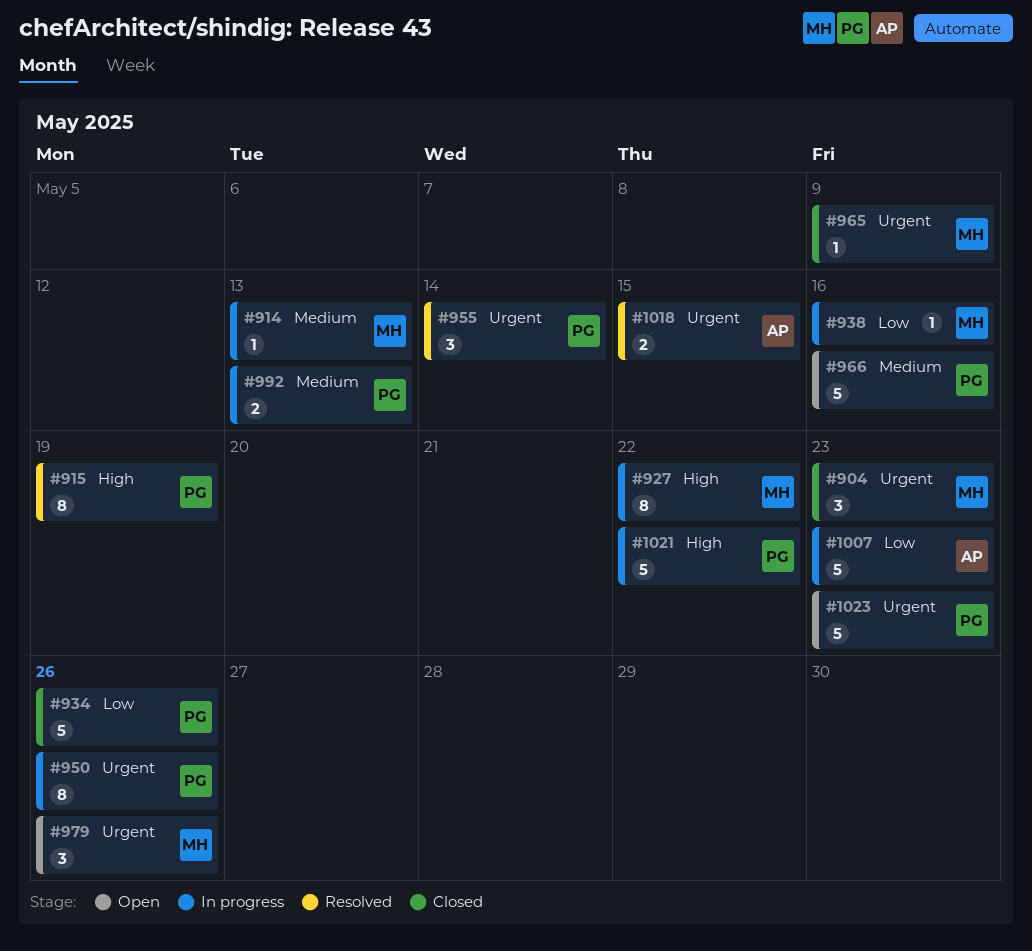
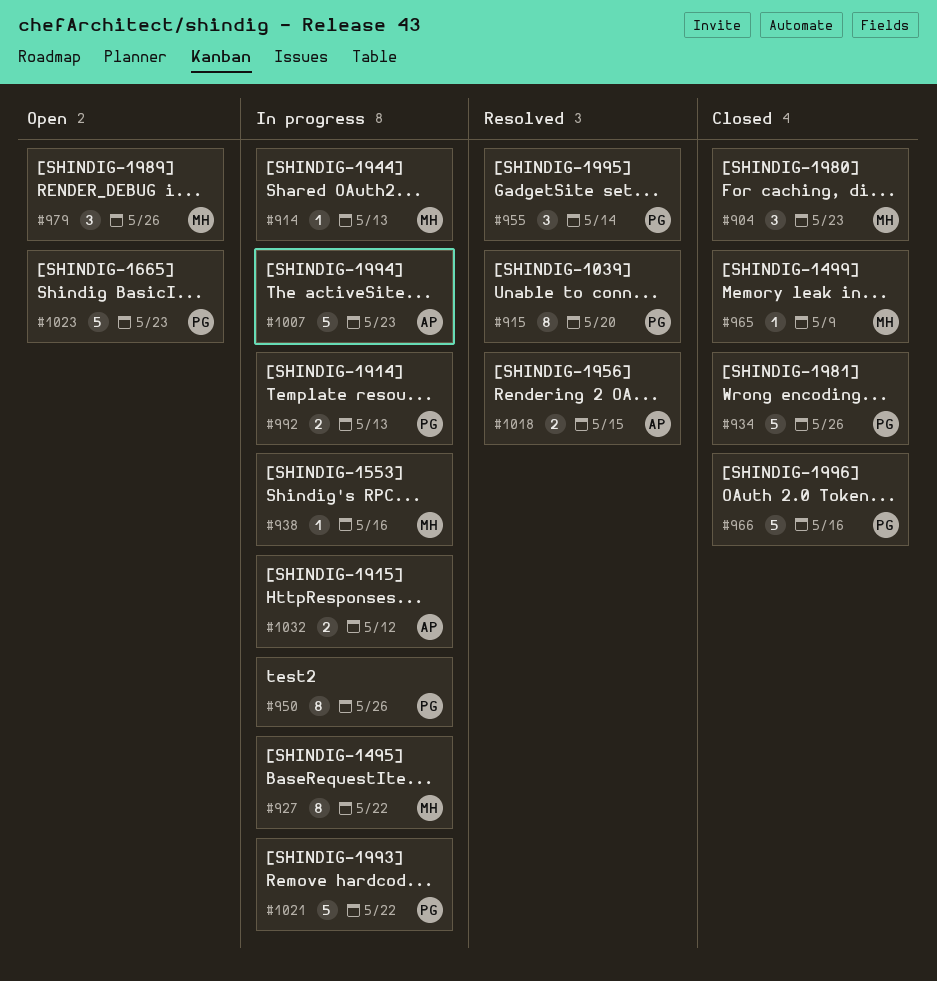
#915, due: May 19 -> May 20
#966, status: Open -> Closed
#1032: none -> present

